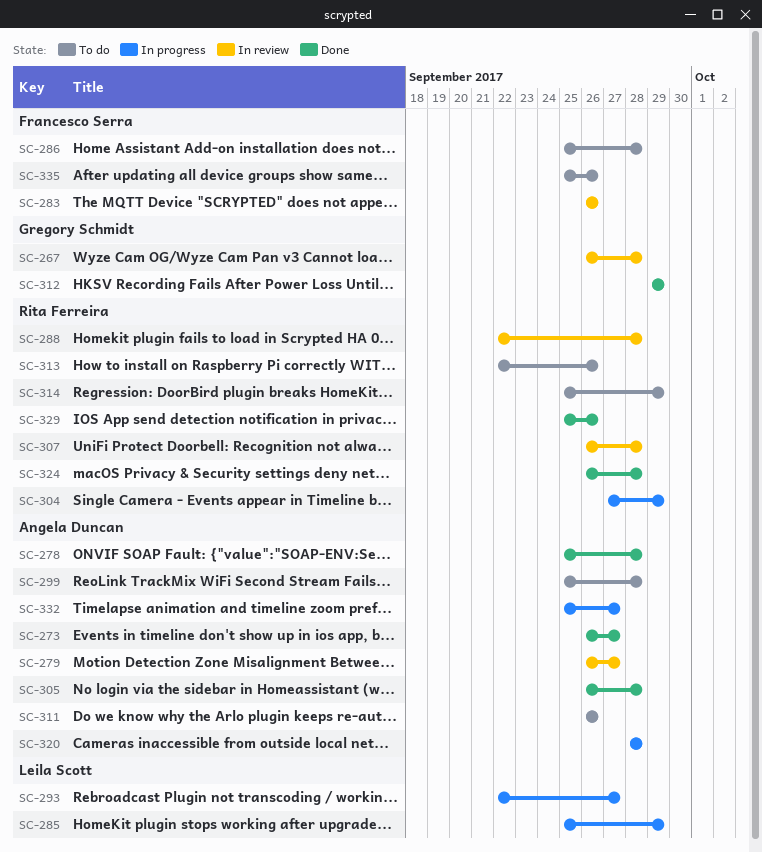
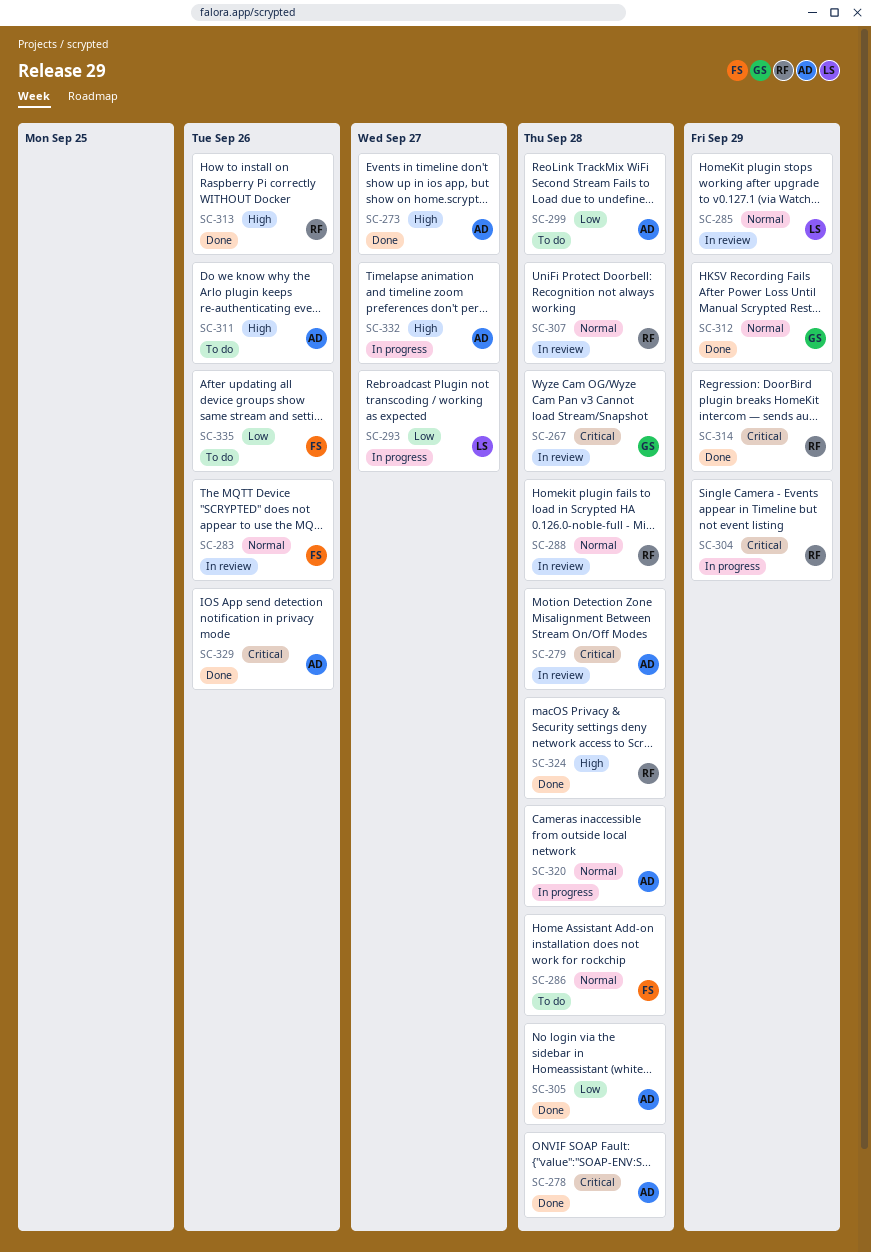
SC-279, due: Sep 27 -> Sep 28
SC-285, status: In progress -> In review
SC-313, status: To do -> Done
SC-314, status: To do -> Done
SC-329, owner: Rita Ferreira -> Angela Duncan

